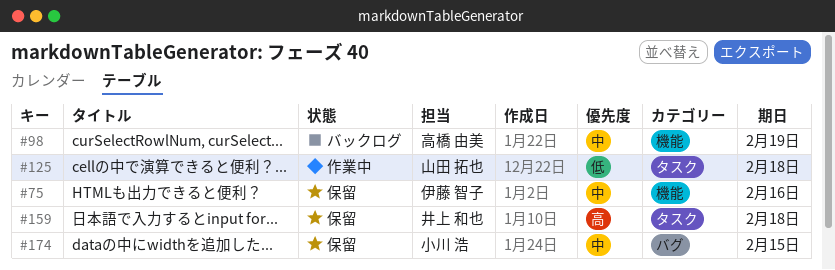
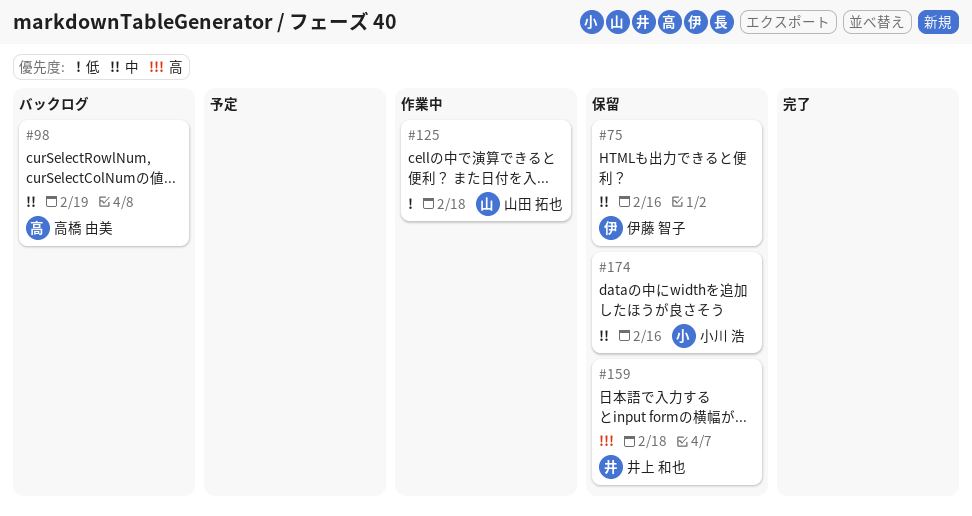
#174, due: Feb 15 -> Feb 16

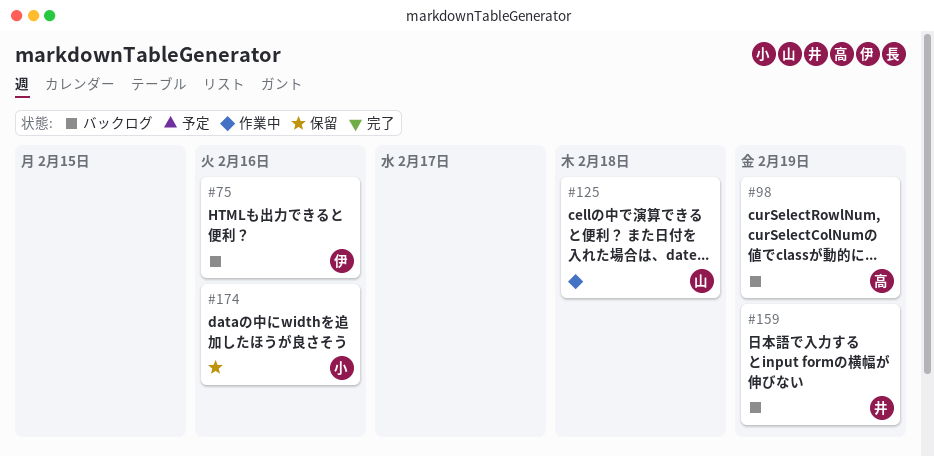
#75, status: 保留 -> バックログ
#159, status: 保留 -> バックログ
#159, due: Feb 18 -> Feb 19

